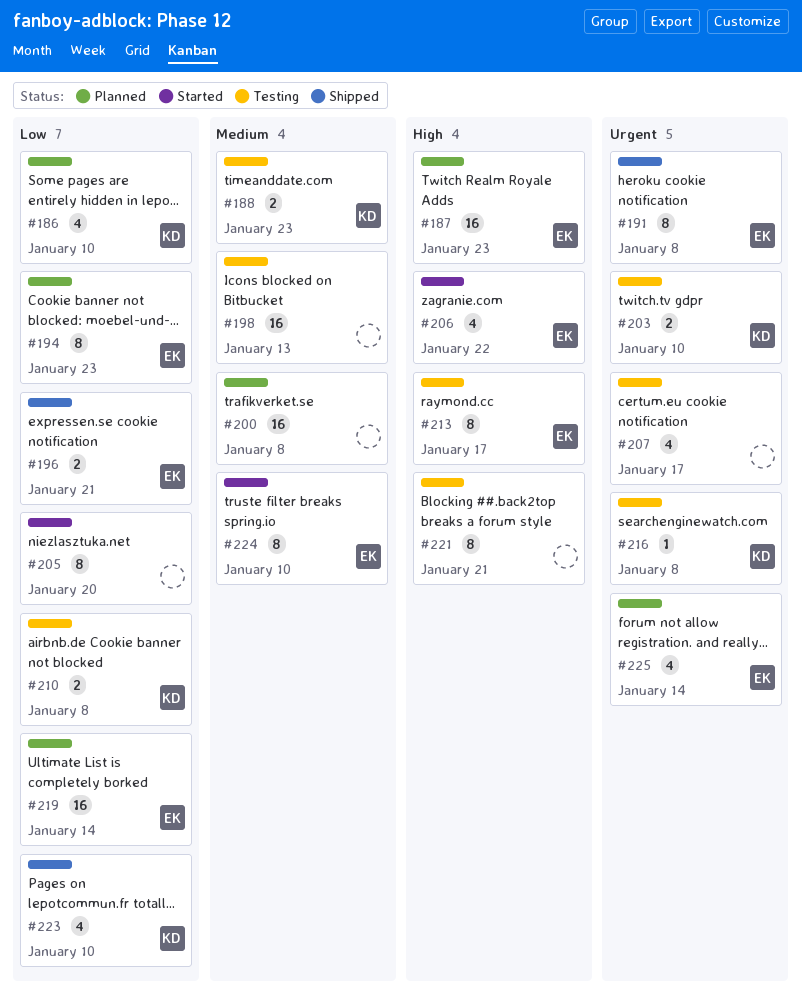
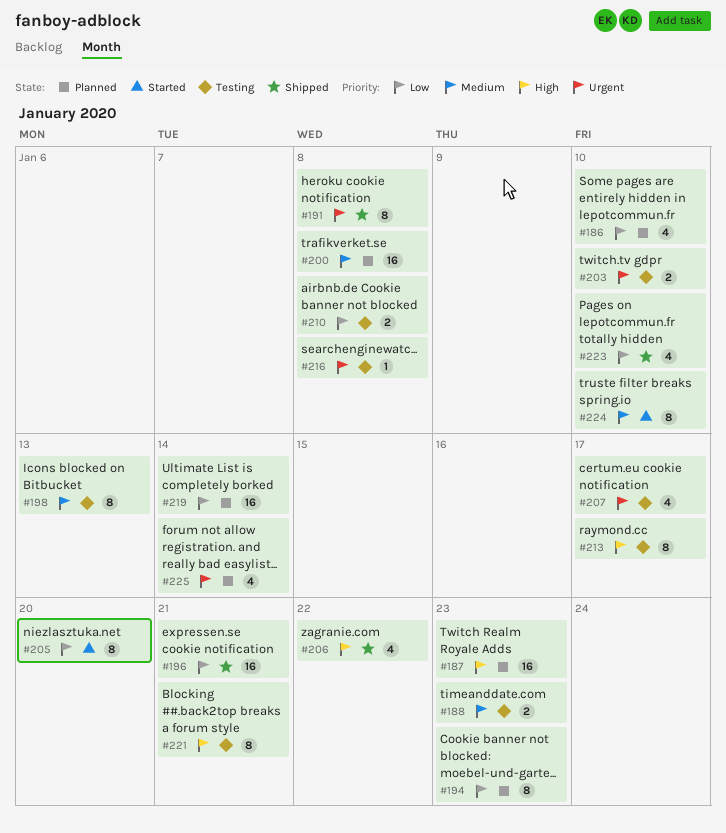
#196, estimate: 2 -> 16
#198, estimate: 16 -> 8
#206, status: Started -> Shipped

